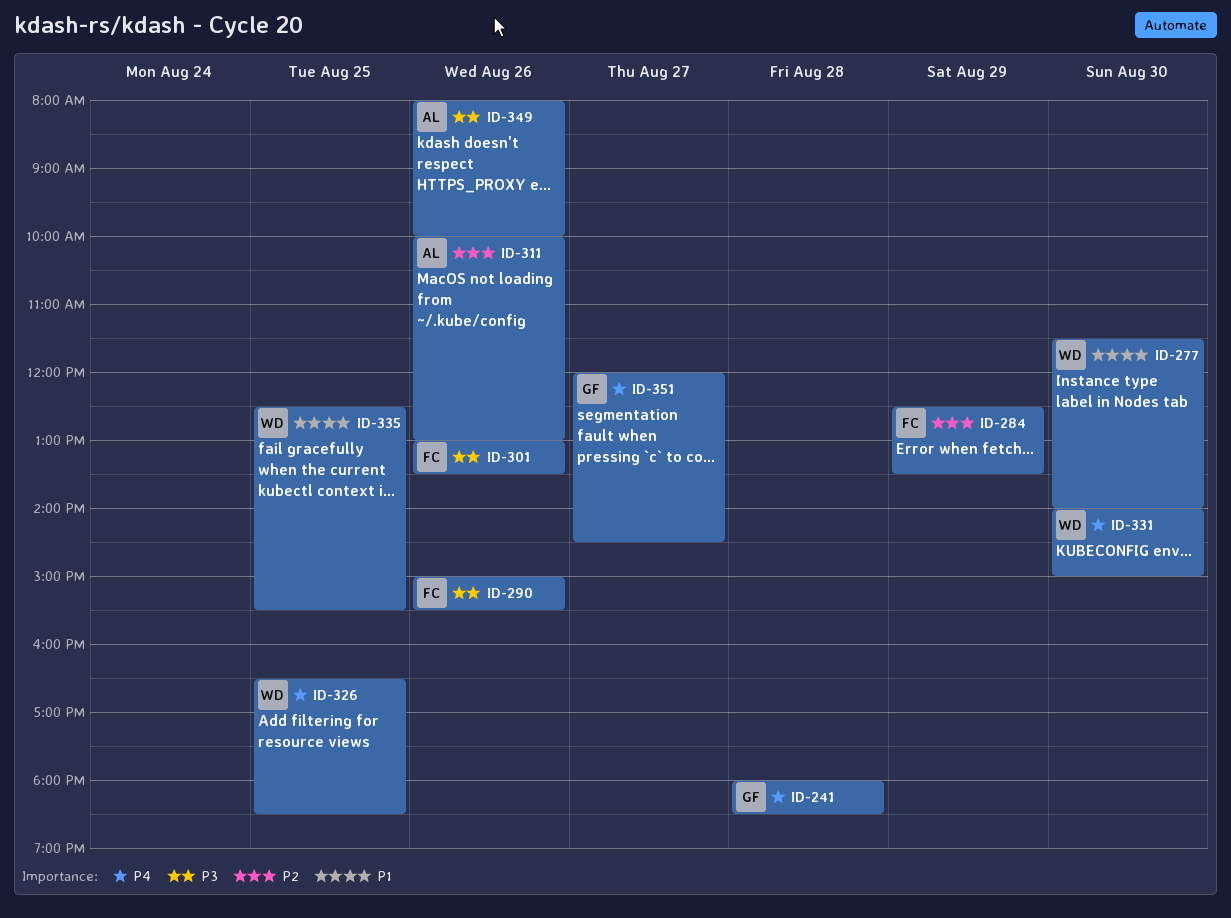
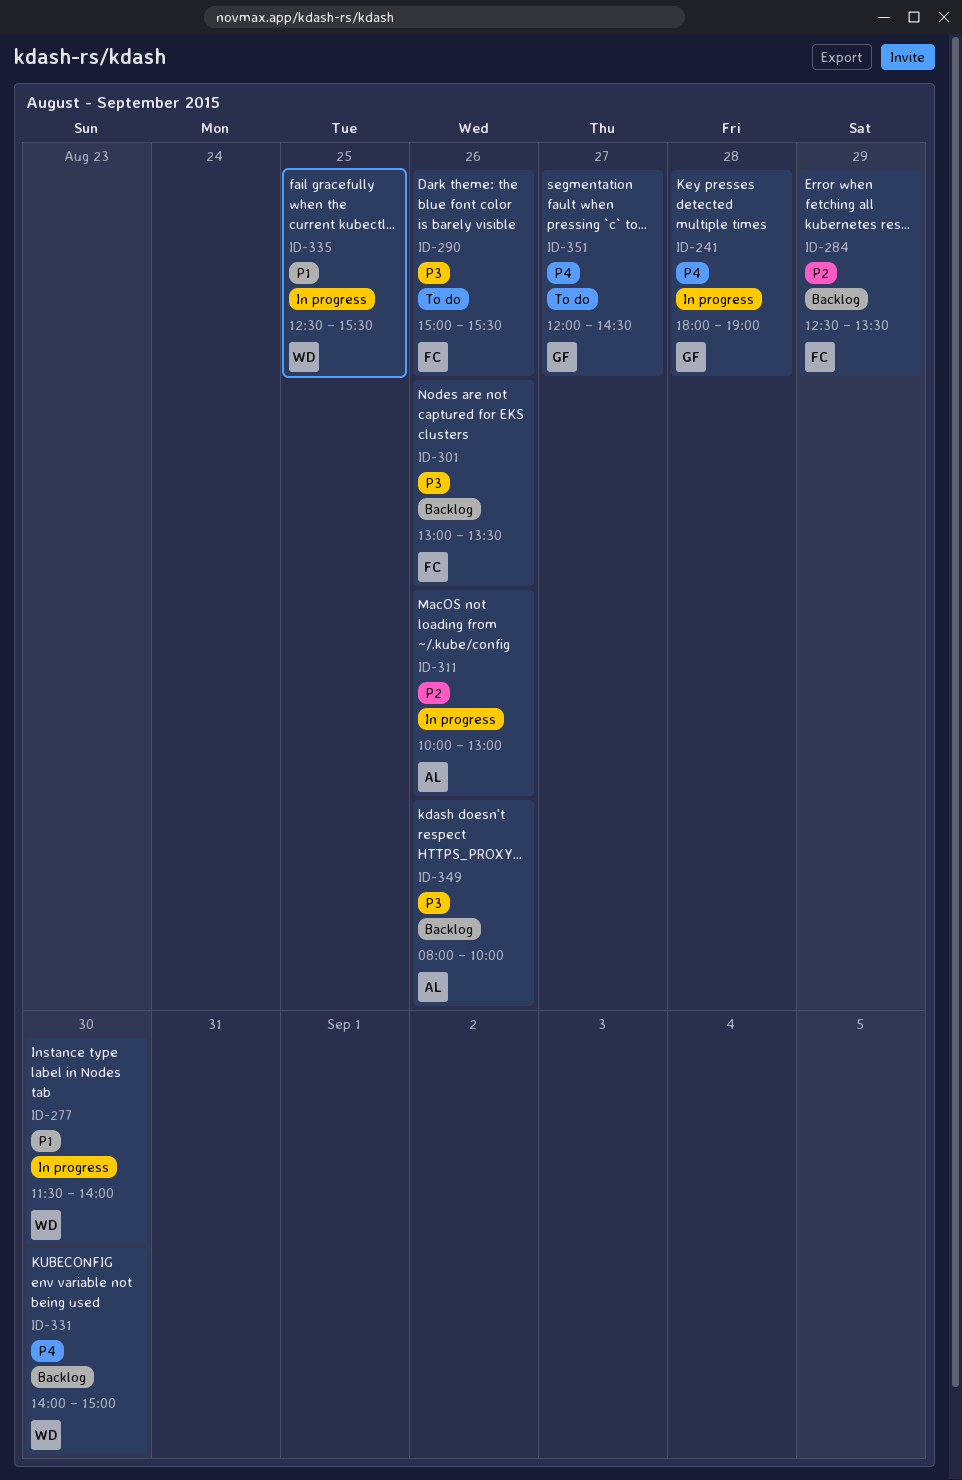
ID-241, ends: 18:30 -> 19:00
ID-326: present -> none

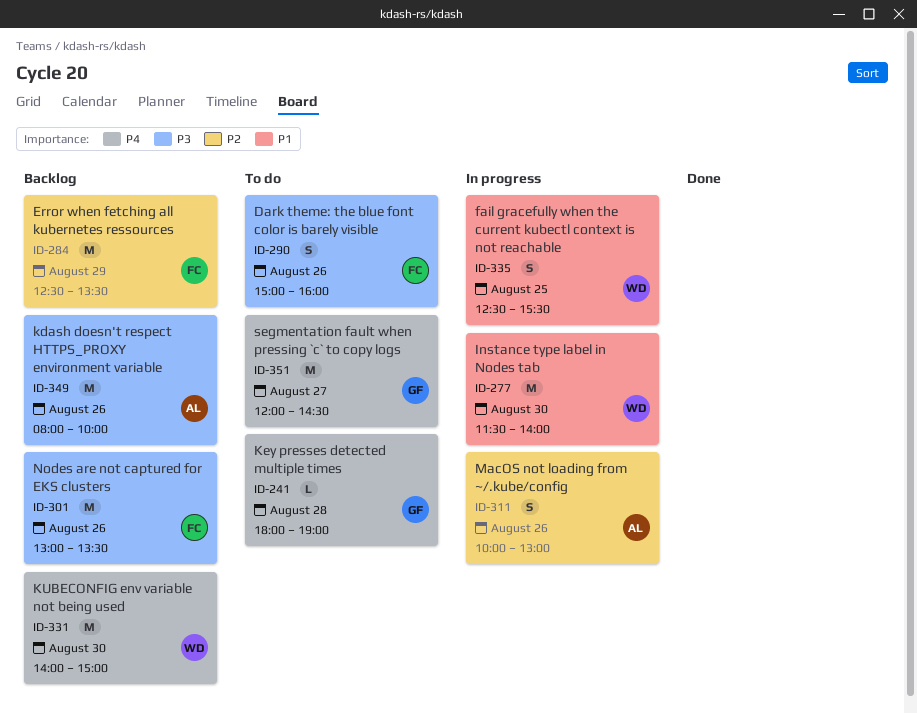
ID-241, status: In progress -> To do
ID-290, ends: 15:30 -> 16:00

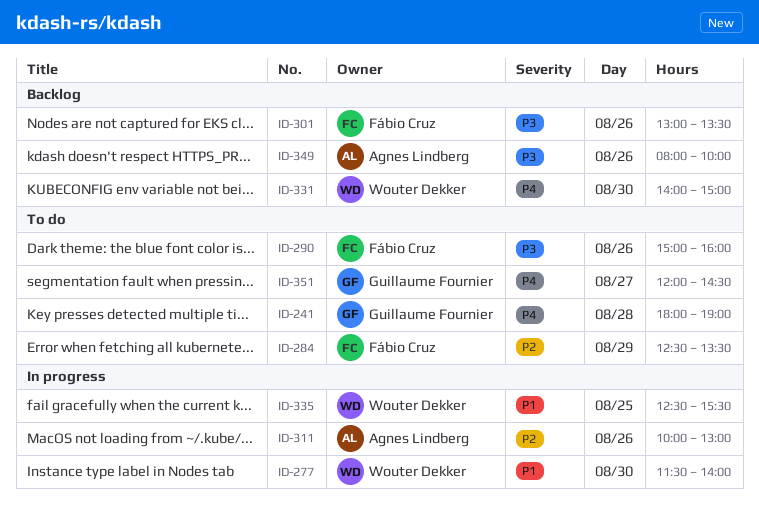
ID-284, status: Backlog -> To do

